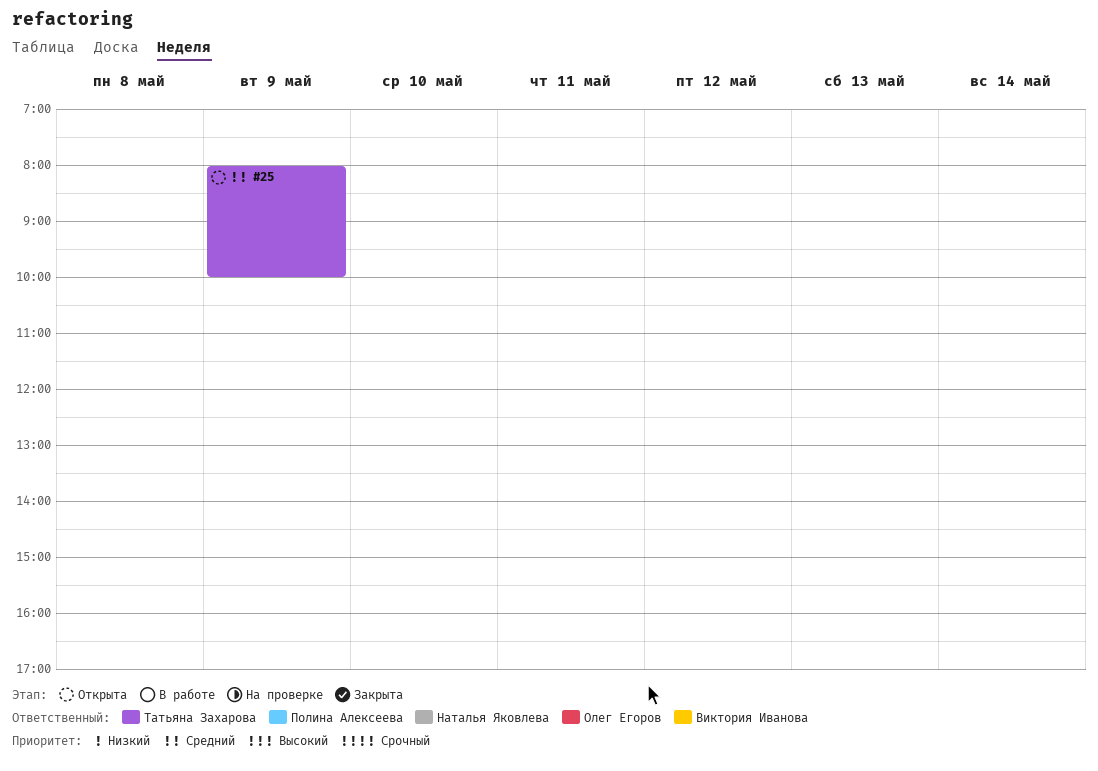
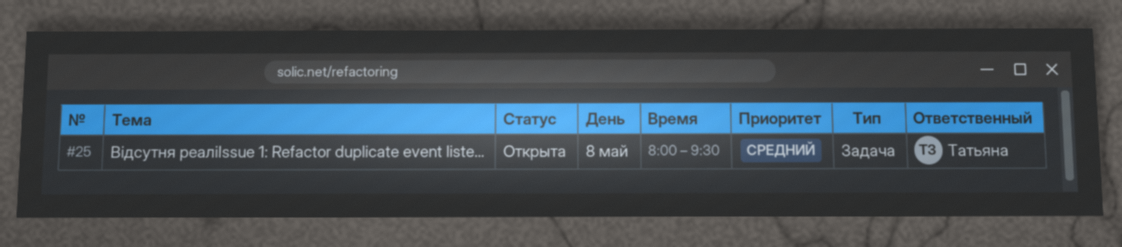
#25, day: May 9 -> May 8
#25, ends: 10:00 -> 09:30

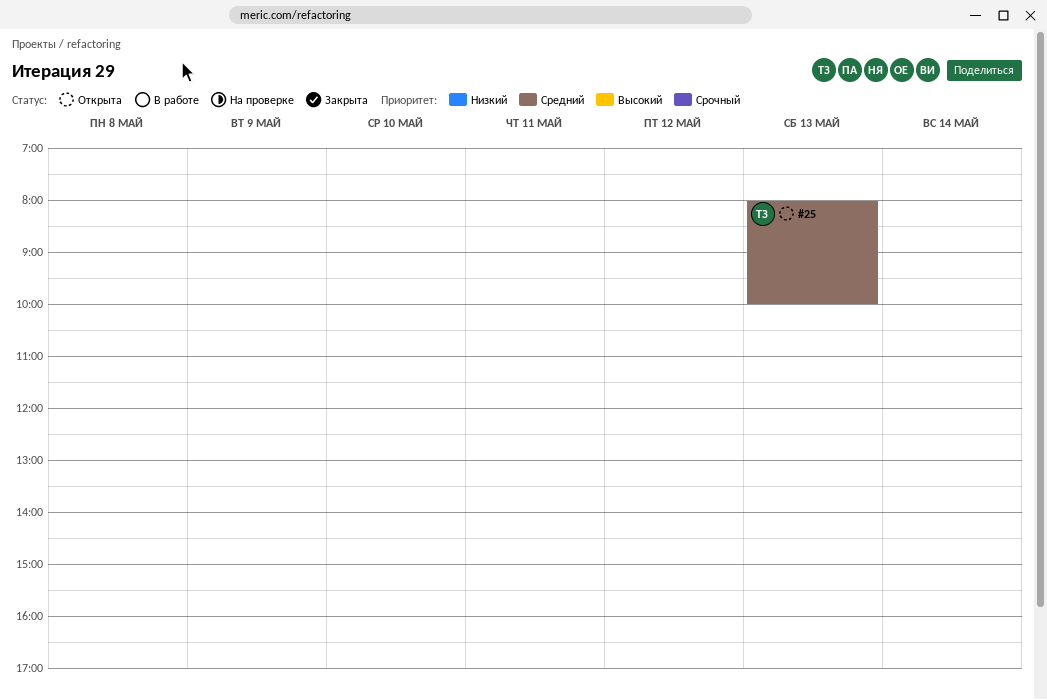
#25, day: May 8 -> May 13
#25, ends: 09:30 -> 10:00

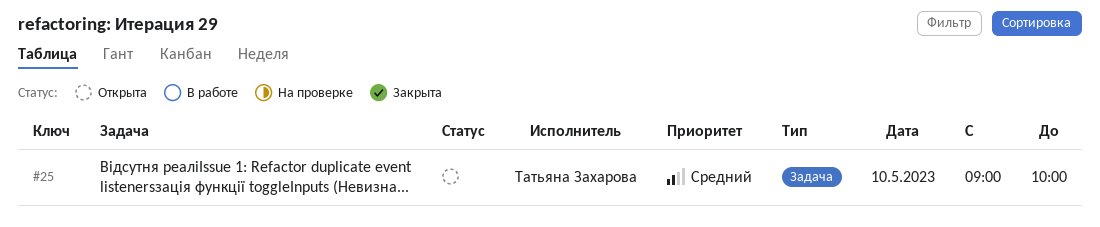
#25, day: May 13 -> May 10
#25, begins: 08:00 -> 09:00

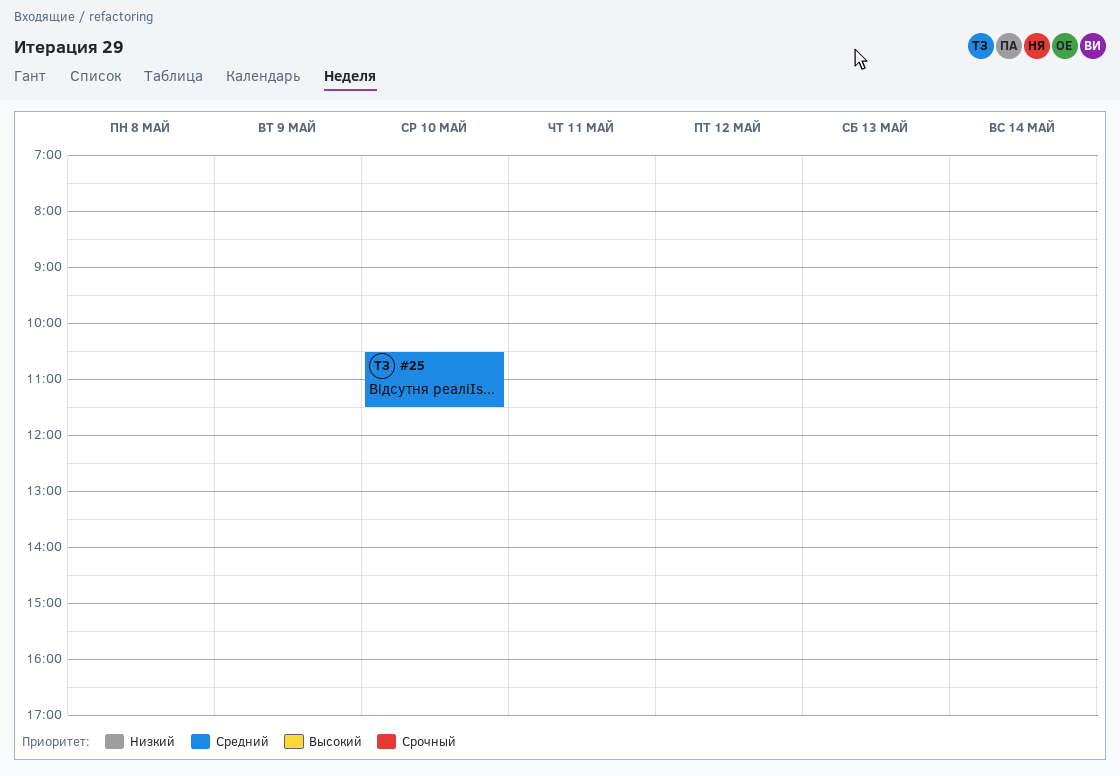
#25, begins: 09:00 -> 10:30
#25, ends: 10:00 -> 11:30

